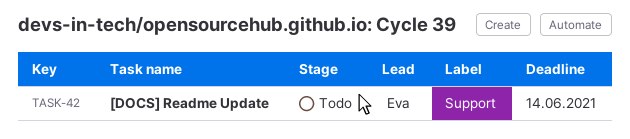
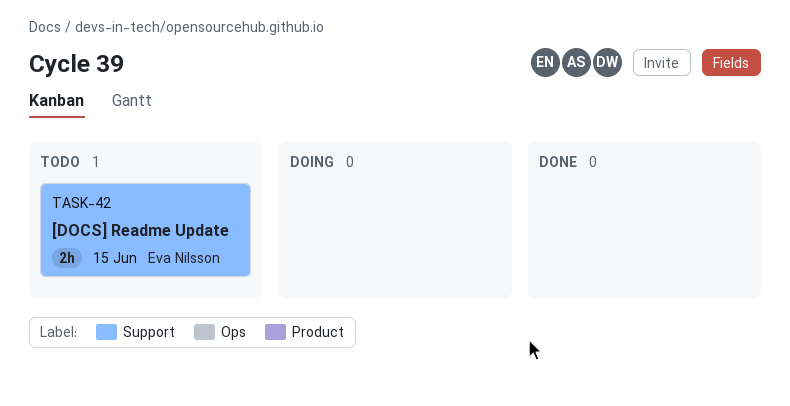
TASK-42, due: Jun 14 -> Jun 15

